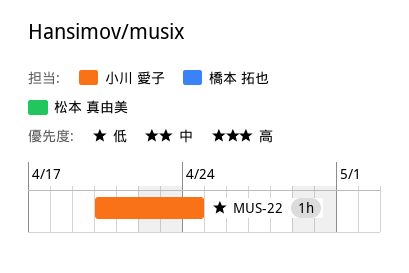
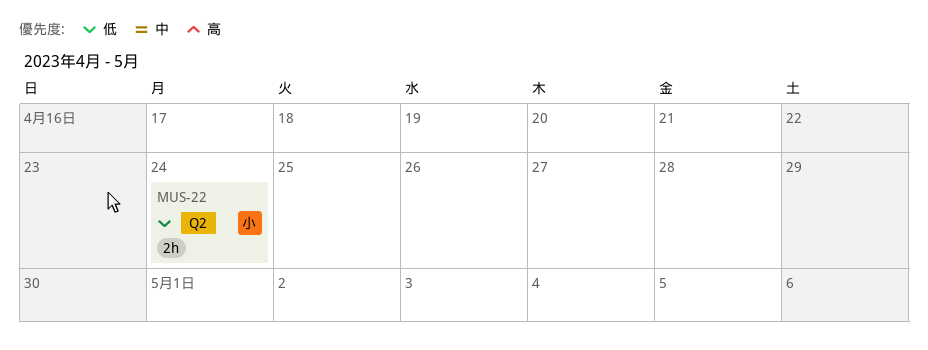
MUS-22, estimate: 1h -> 2h

